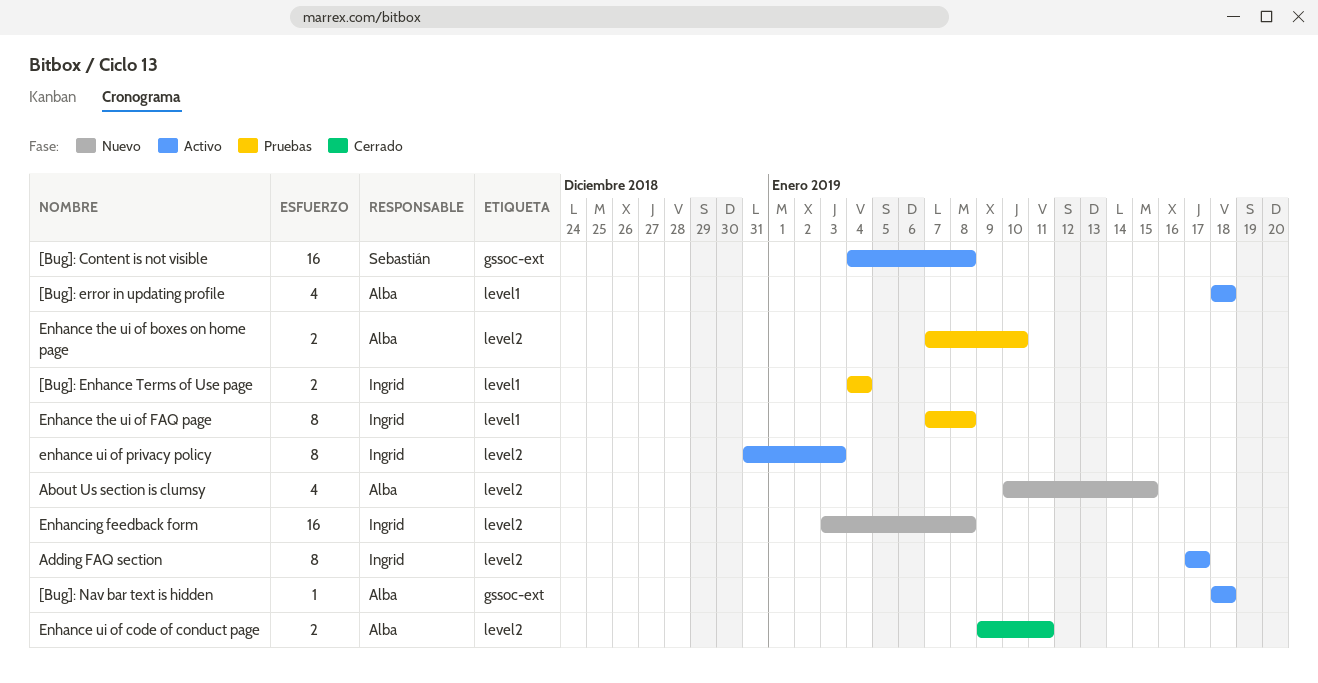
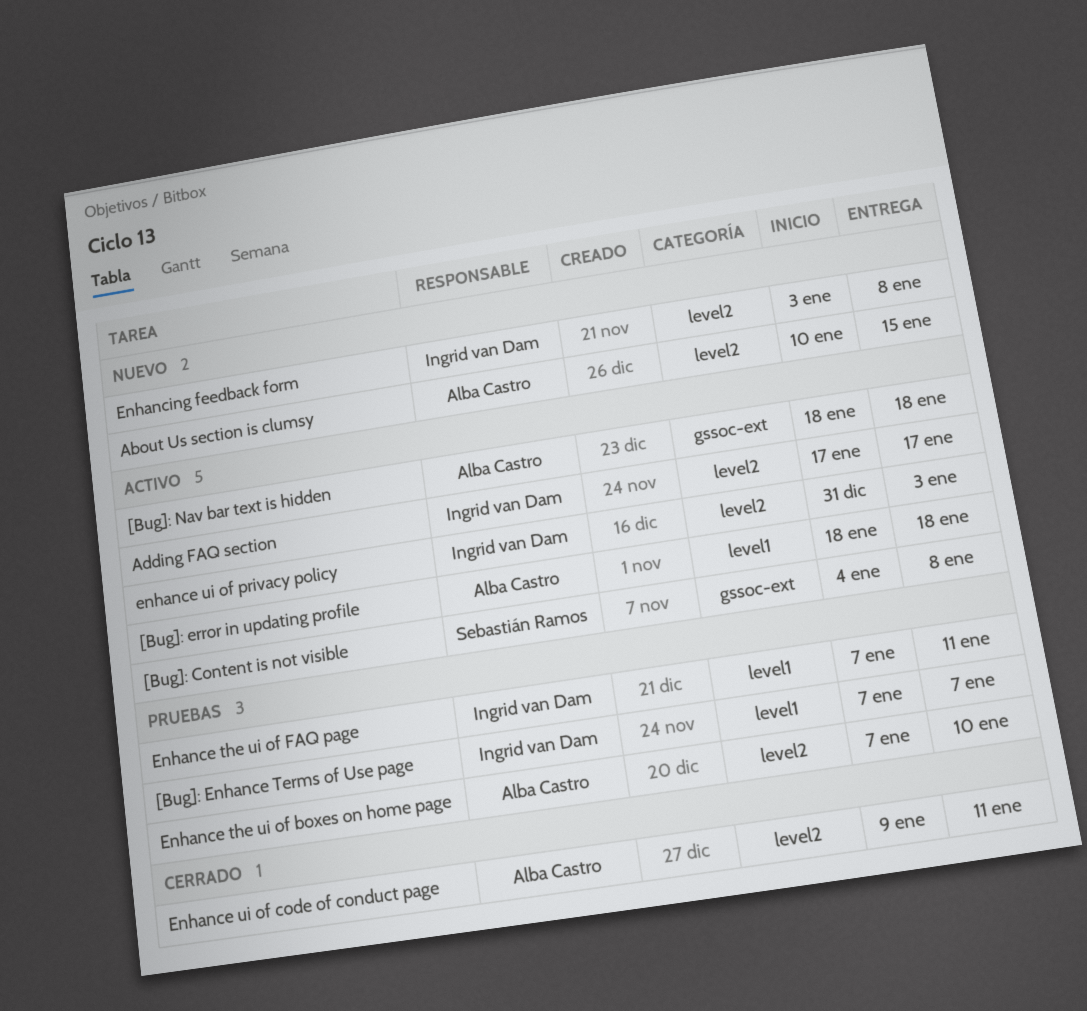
[Bug]: Enhance Terms of Use page, start: Jan 4 -> Jan 7
[Bug]: Enhance Terms of Use page, due: Jan 4 -> Jan 7
Enhance the ui of FAQ page, due: Jan 8 -> Jan 11

